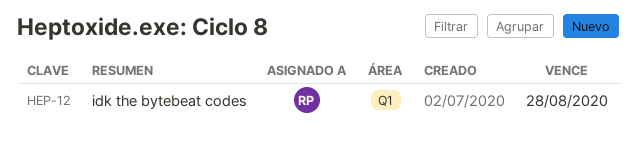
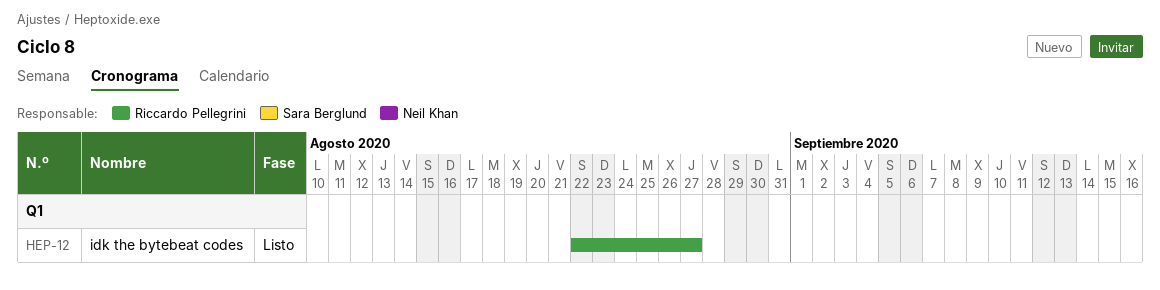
HEP-12, due: Aug 28 -> Aug 27

